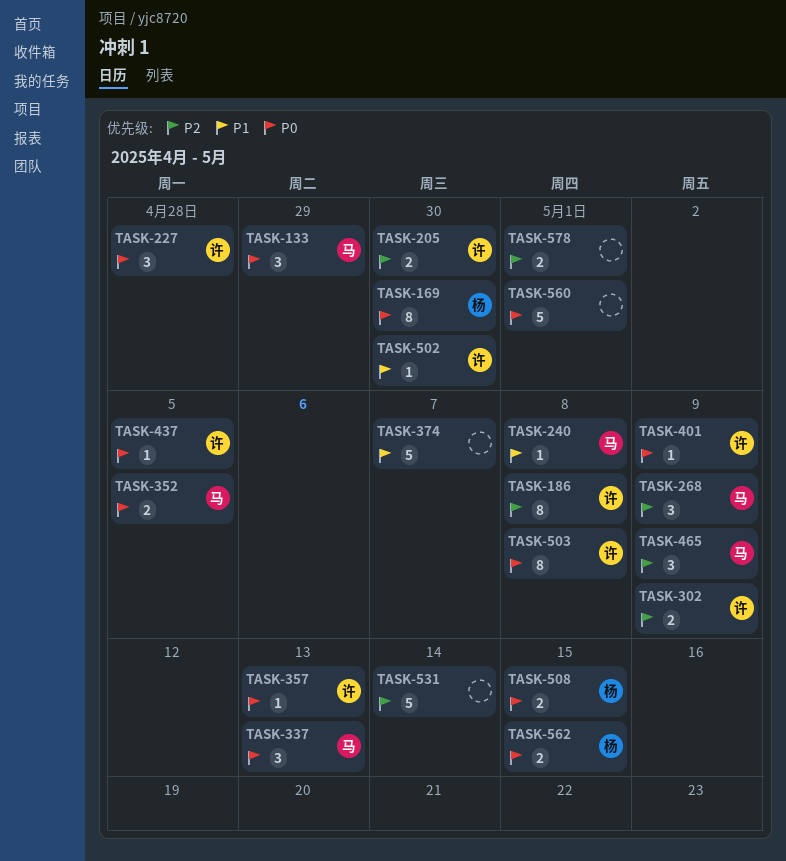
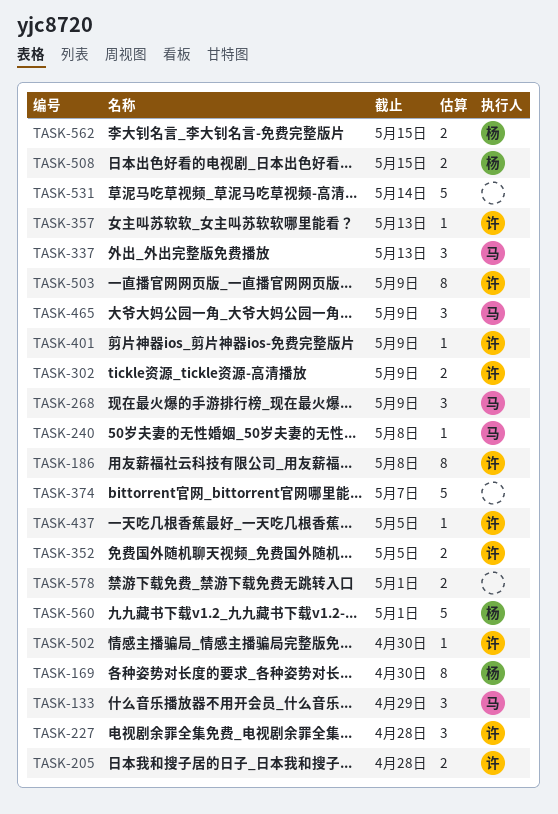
TASK-205, due: Apr 30 -> Apr 28
TASK-352, owner: 马 -> 许
TASK-503, due: May 8 -> May 9
TASK-560, owner: none -> 杨

